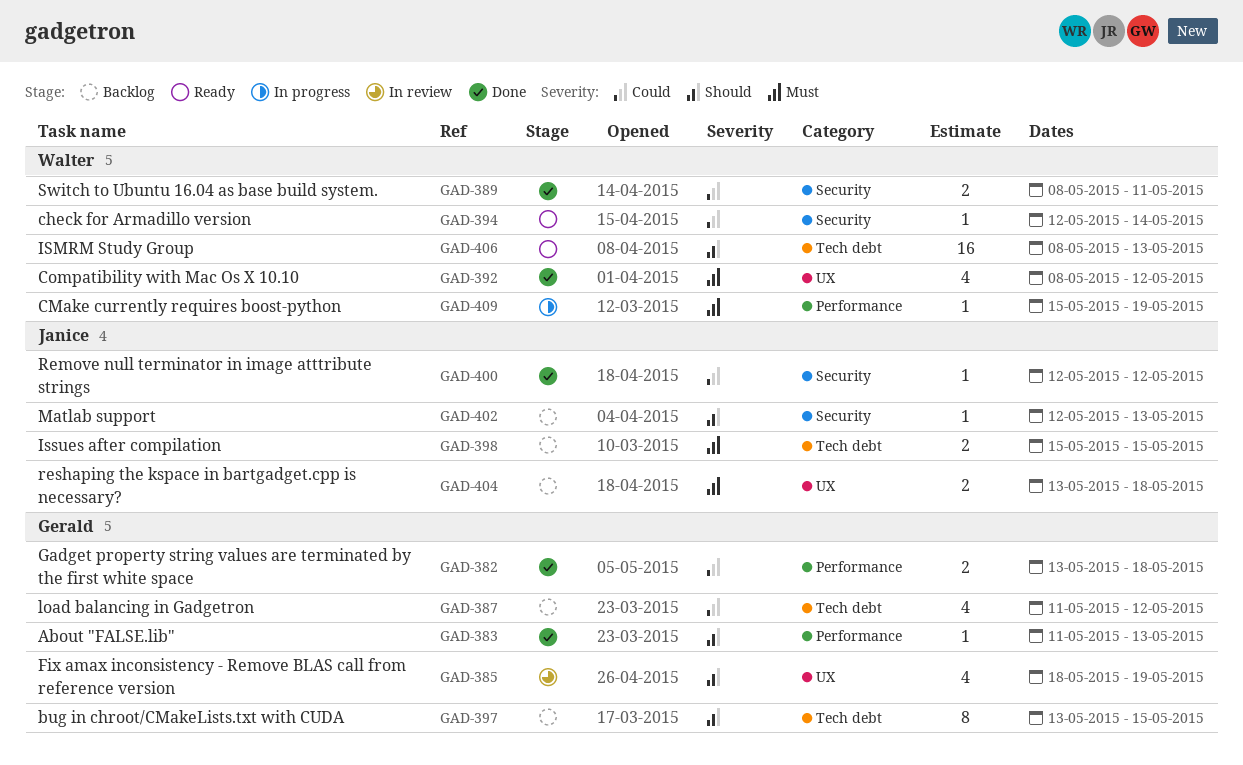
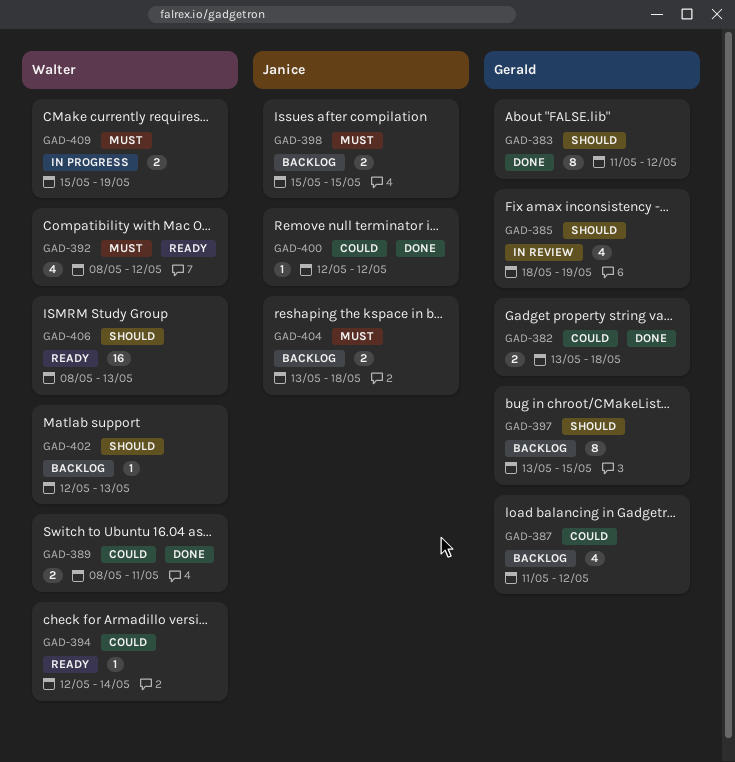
GAD-383, estimate: 1 -> 8
GAD-383, due: May 13 -> May 12
GAD-392, status: Done -> Ready
GAD-402, owner: Janice -> Walter
GAD-409, estimate: 1 -> 2

